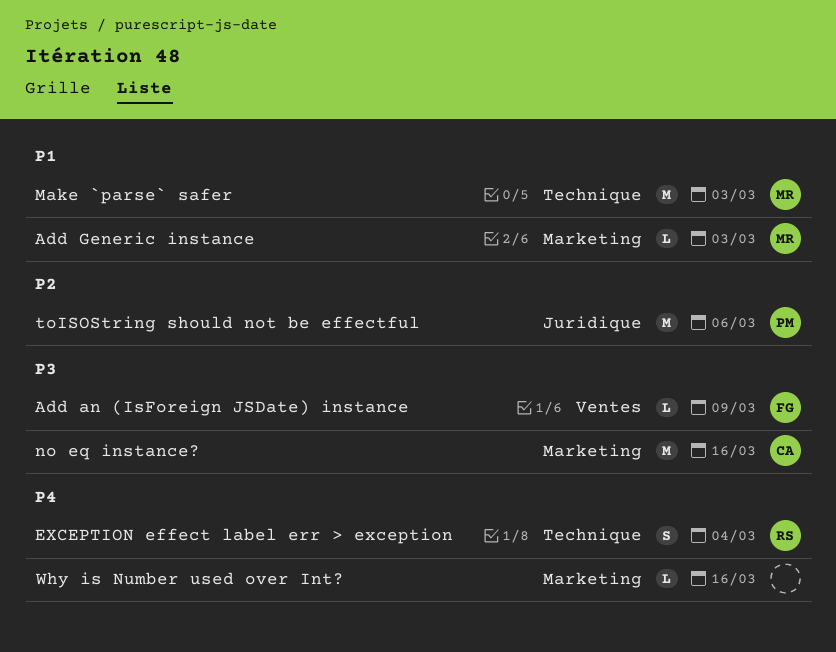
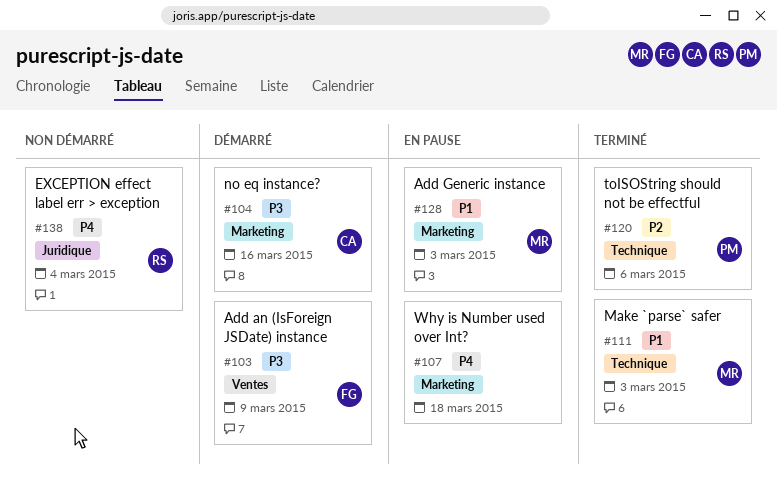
EXCEPTION effect label err > exception, label: Technique -> Juridique
toISOString should not be effectful, label: Juridique -> Technique
Why is Number used over Int?, due: Mar 16 -> Mar 18

